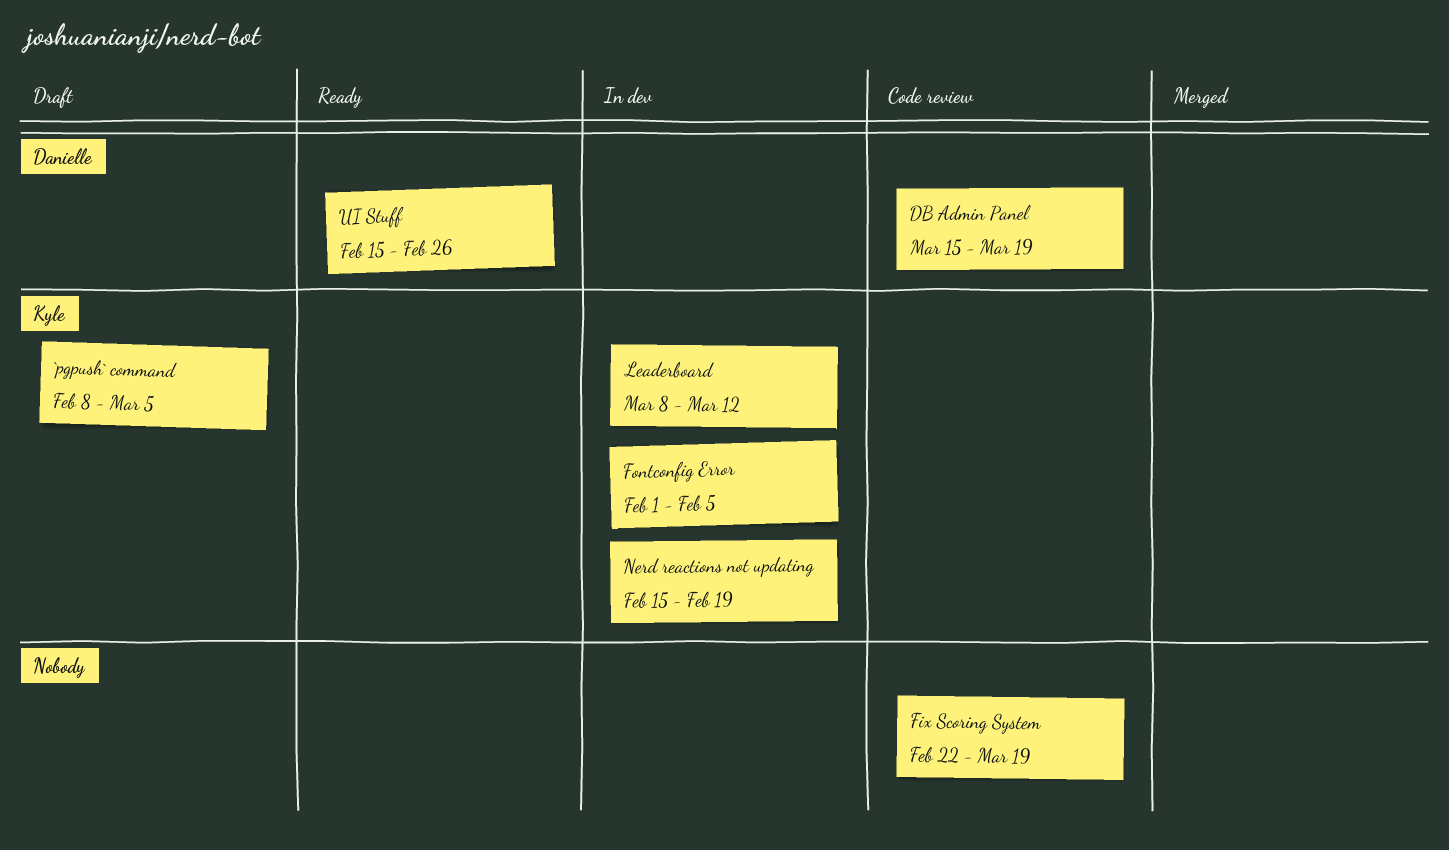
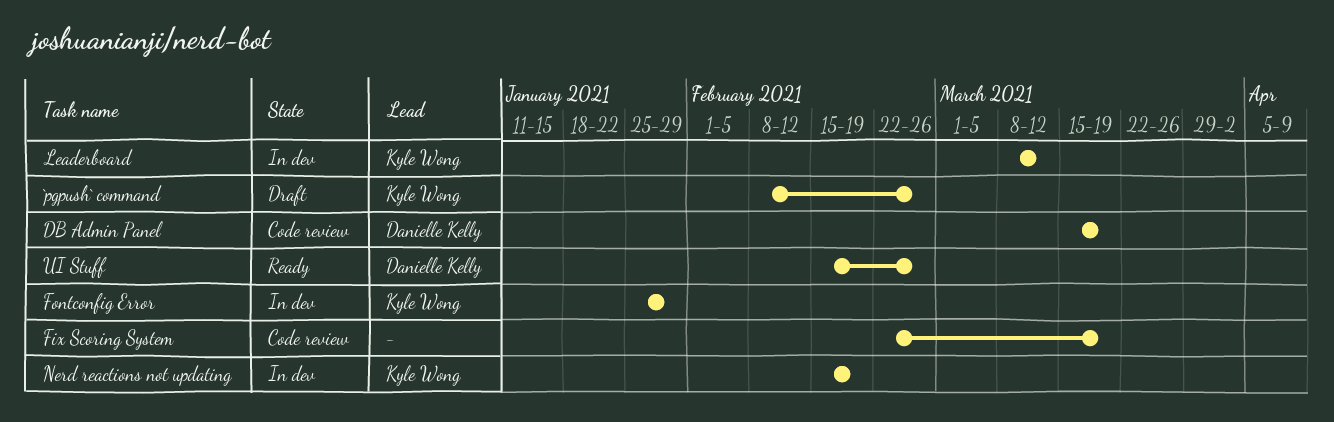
`pgpush` command, due: Mar 5 -> Feb 26
Fontconfig Error, start: Feb 1 -> Jan 25
Fontconfig Error, due: Feb 5 -> Jan 29

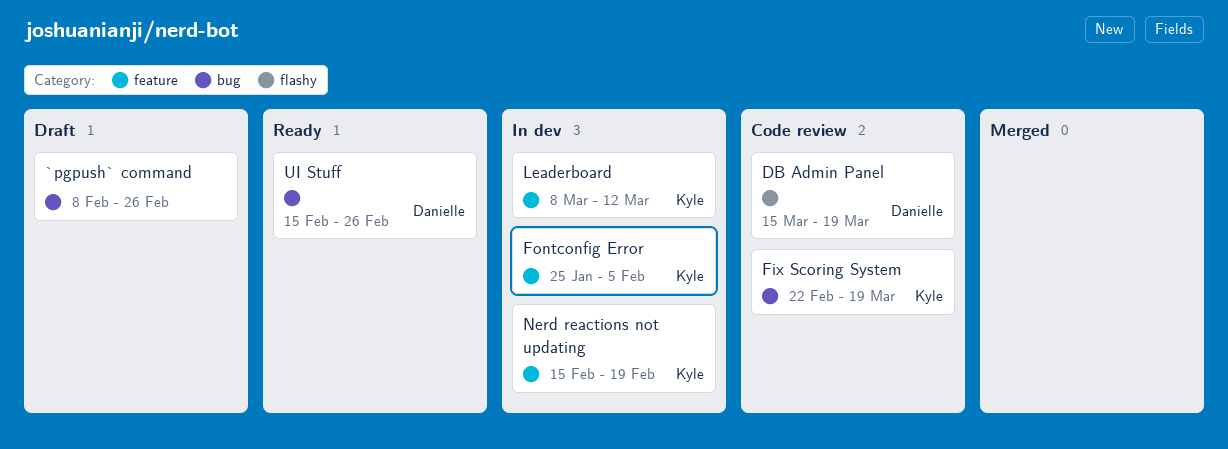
`pgpush` command, owner: Kyle Wong -> none
Fix Scoring System, owner: none -> Kyle Wong
Fontconfig Error, due: Jan 29 -> Feb 5

